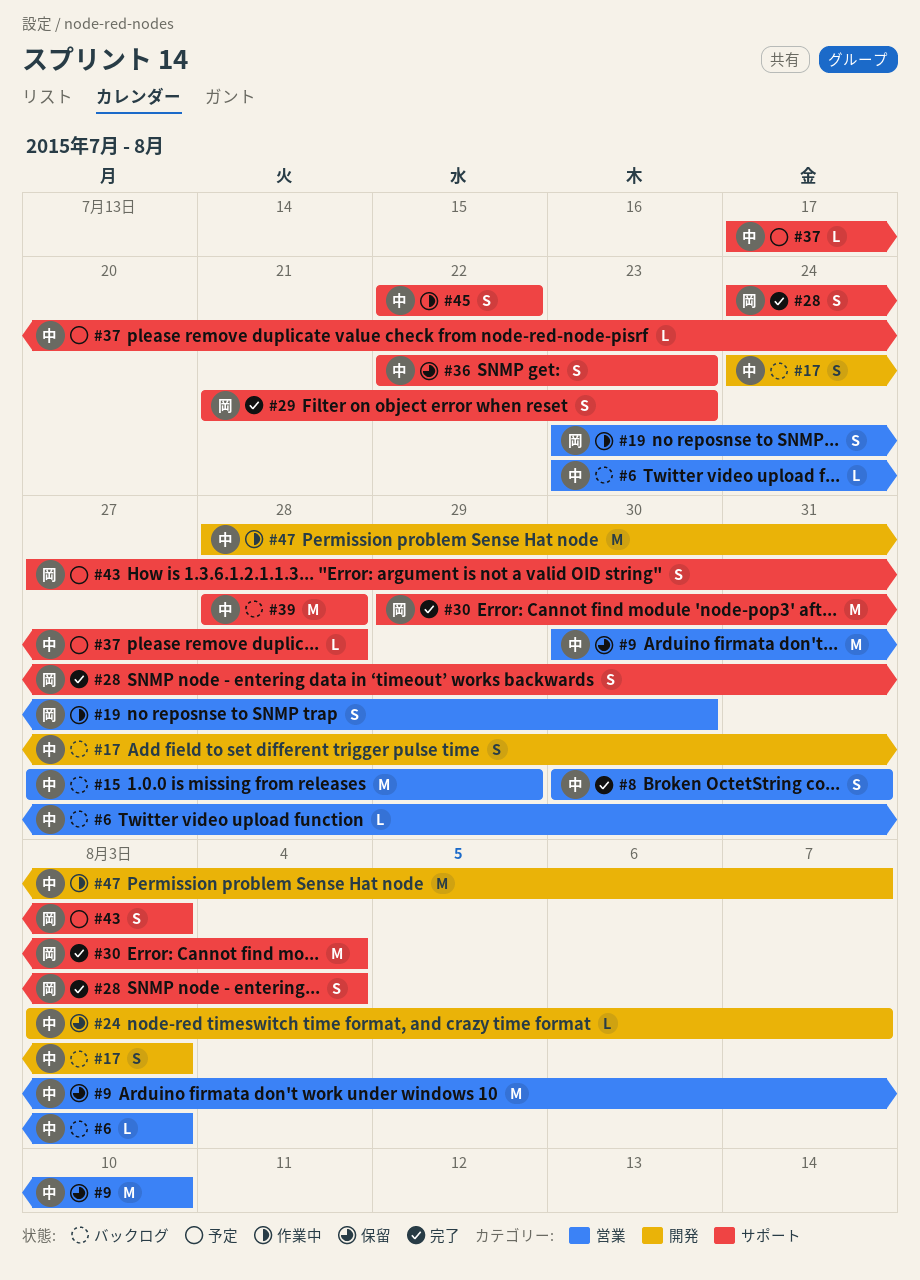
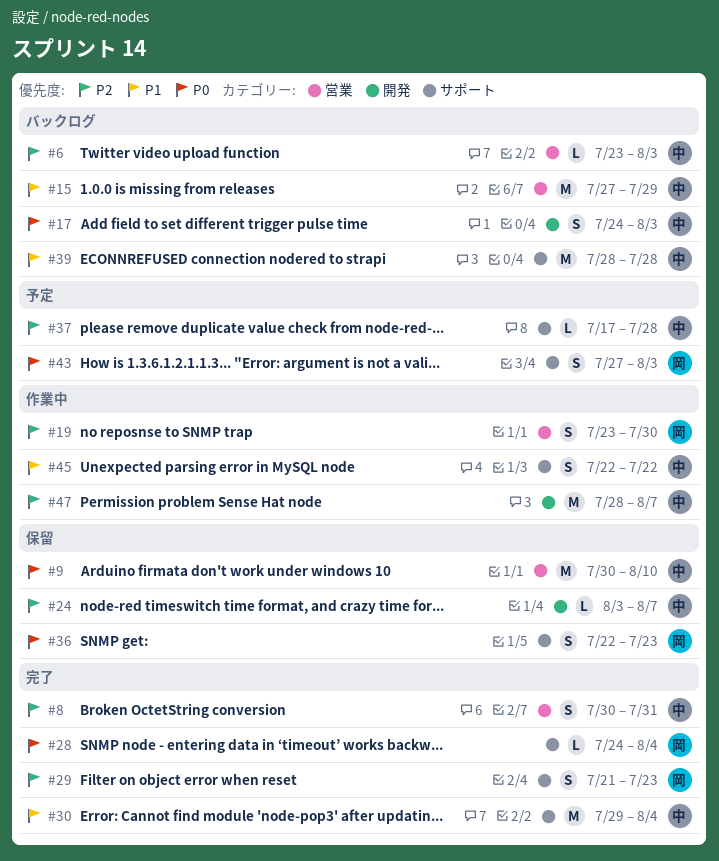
#28, estimate: S -> L
#30, owner: 岡 -> 中
#36, owner: 中 -> 岡

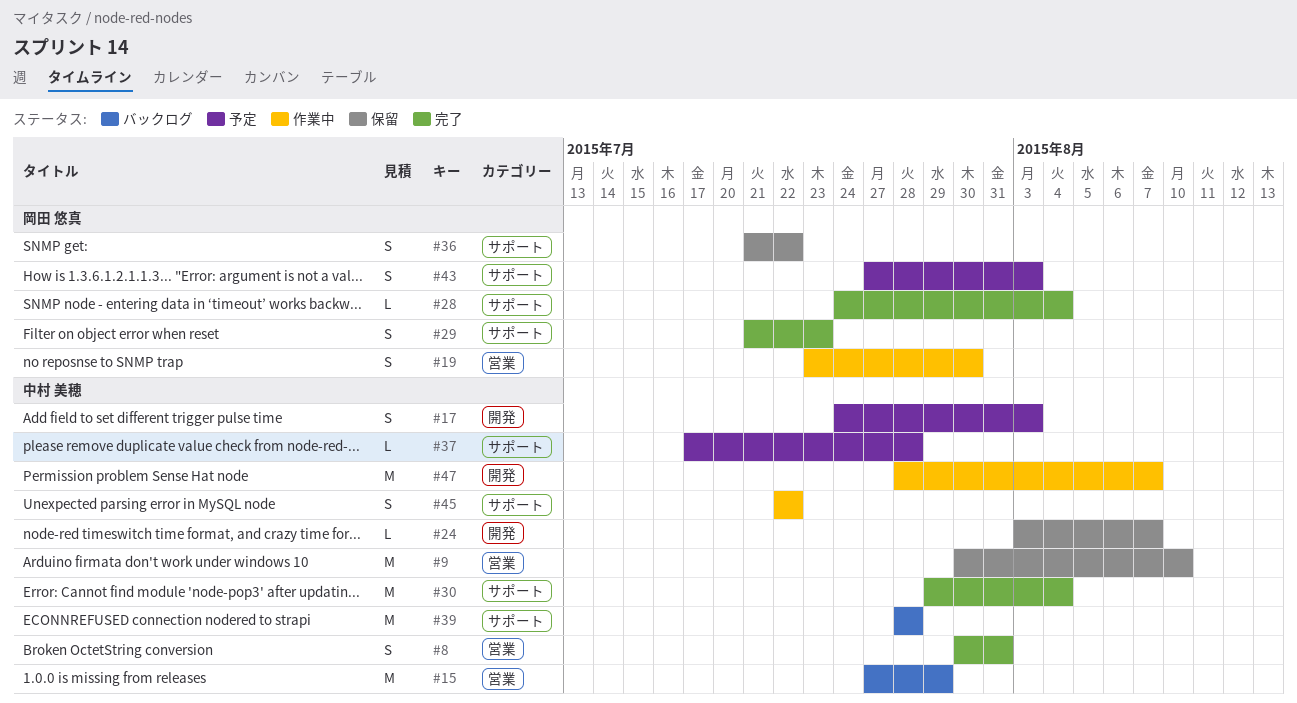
#6: present -> none
#17, status: バックログ -> 予定
#36, start: Jul 22 -> Jul 21
#36, due: Jul 23 -> Jul 22

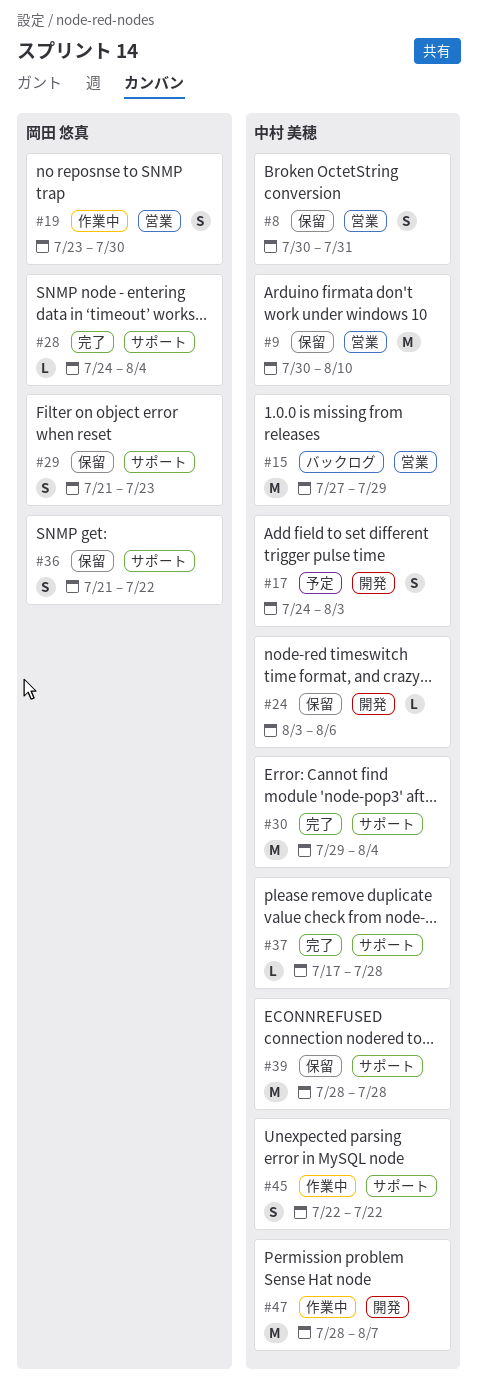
#8, status: 完了 -> 保留
#24, due: Aug 7 -> Aug 6
#29, status: 完了 -> 保留
#37, status: 予定 -> 完了
#39, status: バックログ -> 保留
#43: present -> none

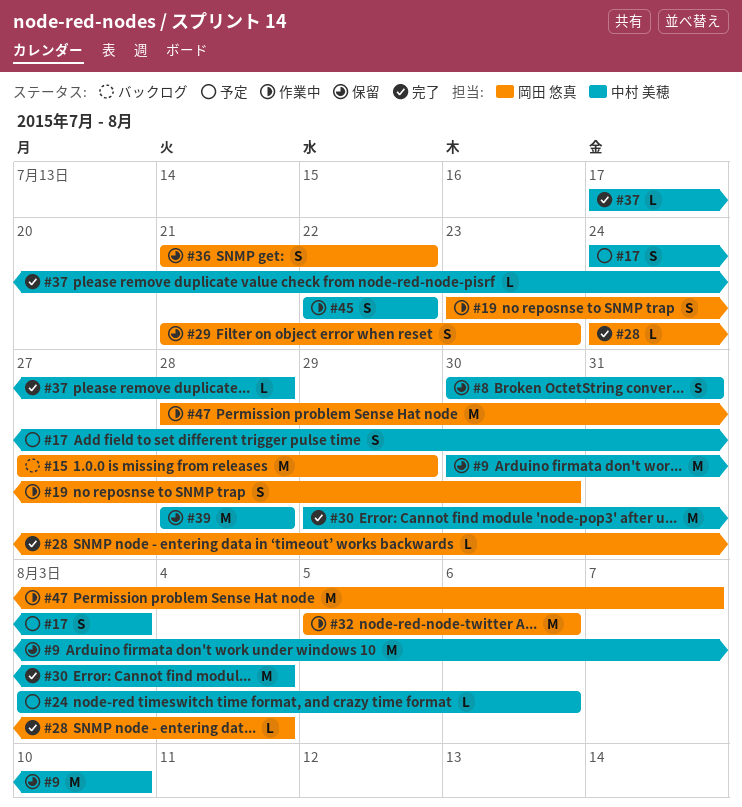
#15, owner: 中村 美穂 -> 岡田 悠真
#24, status: 保留 -> 予定
#32: none -> present
#47, owner: 中村 美穂 -> 岡田 悠真

